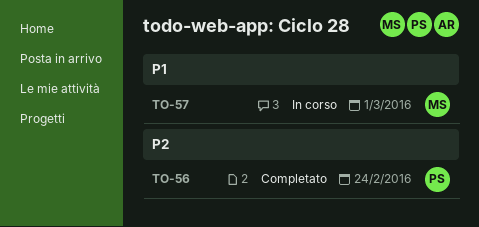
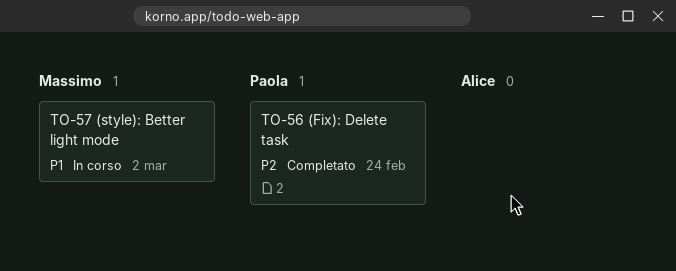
TO-57, due: Mar 1 -> Mar 2

